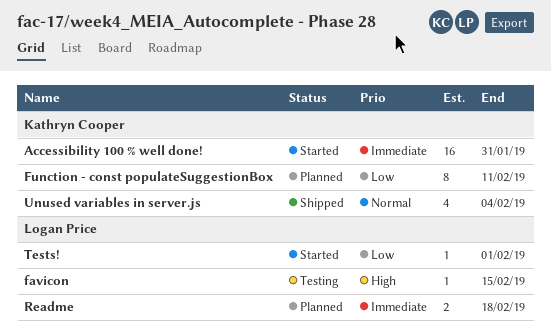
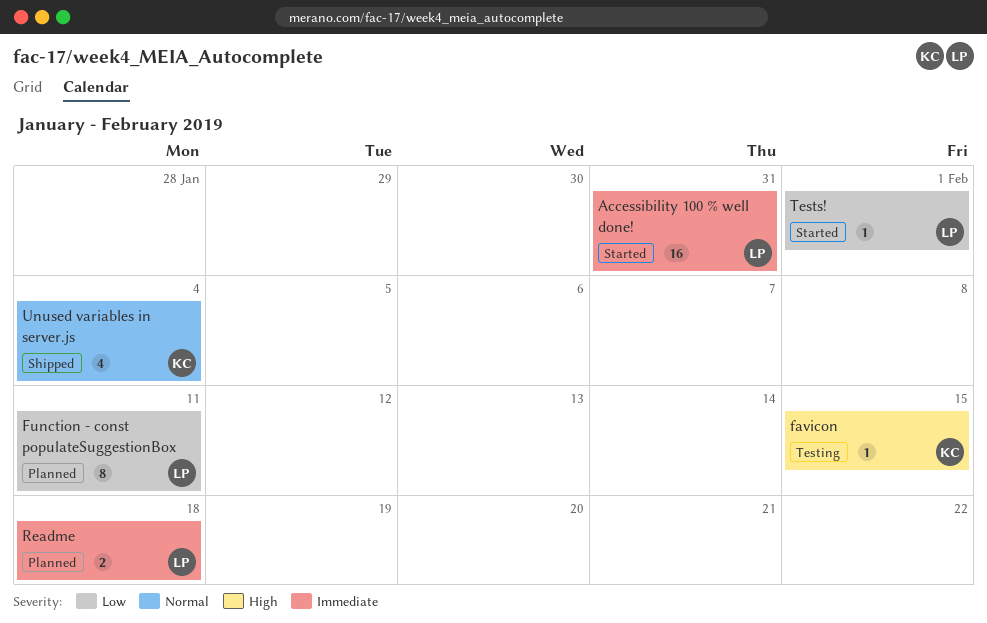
Accessibility 100 % well done!, owner: Kathryn Cooper -> Logan Price
favicon, owner: Logan Price -> Kathryn Cooper
Function - const populateSuggestionBox, owner: Kathryn Cooper -> Logan Price

